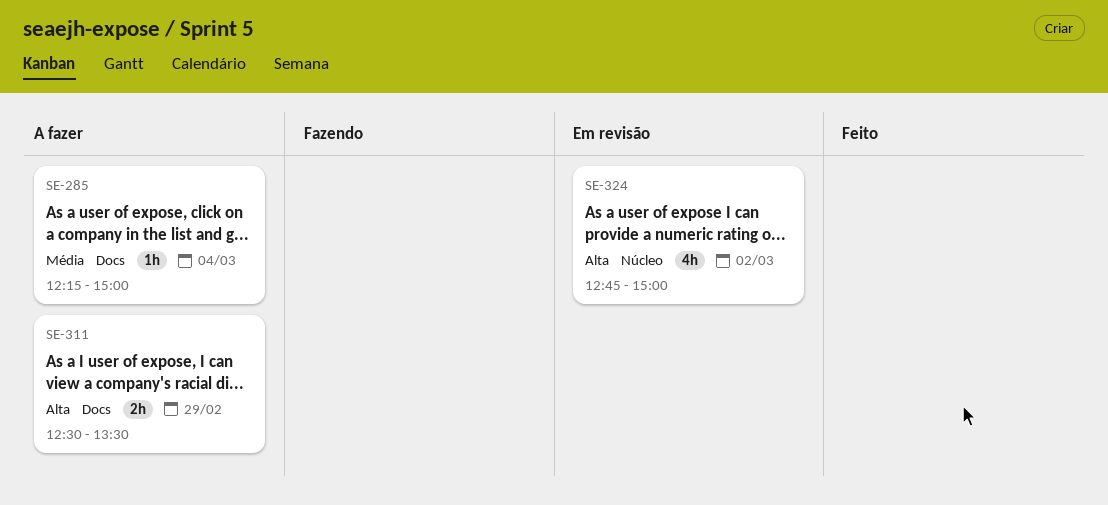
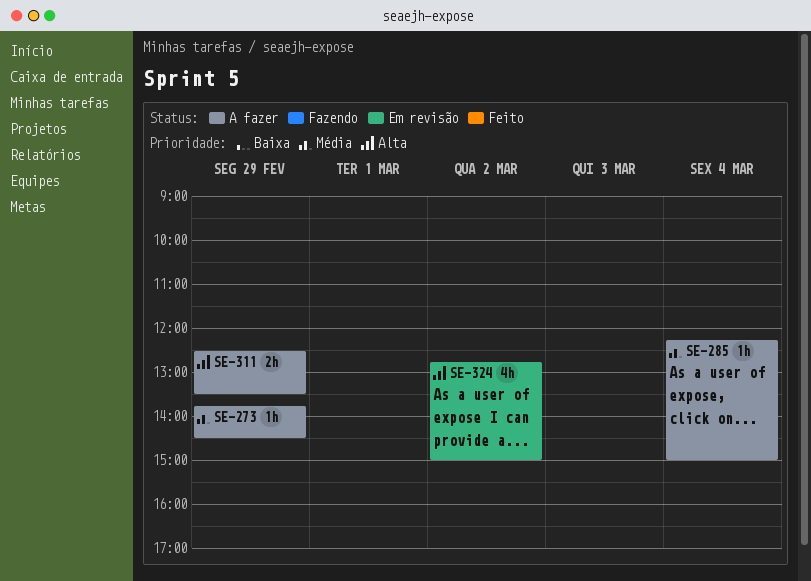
SE-273: none -> present

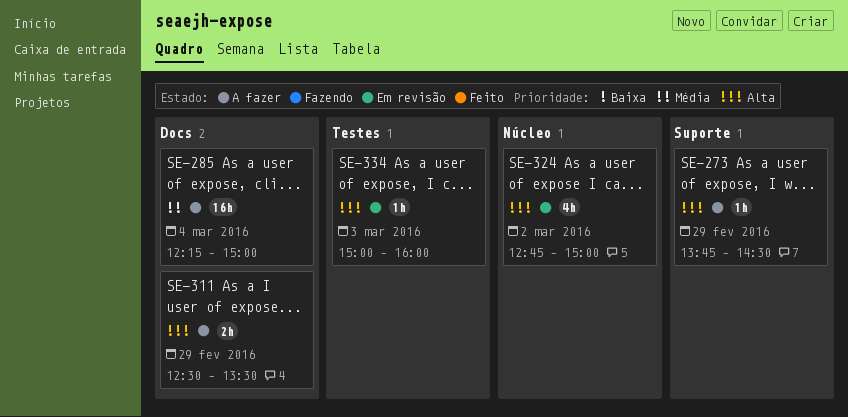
SE-273, priority: Média -> Alta
SE-285, estimate: 1h -> 16h
SE-334: none -> present

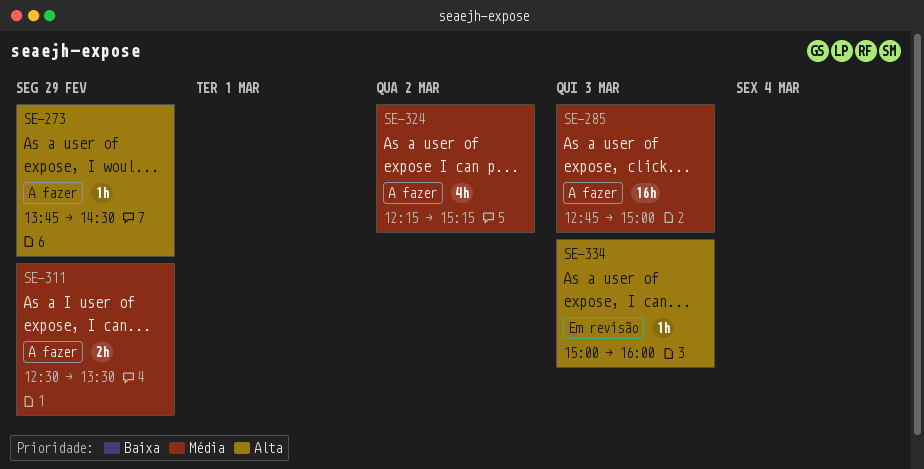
SE-285, day: Mar 4 -> Mar 3
SE-285, begins: 12:15 -> 12:45
SE-311, priority: Alta -> Média
SE-324, status: Em revisão -> A fazer
SE-324, priority: Alta -> Média
SE-324, begins: 12:45 -> 12:15
SE-324, ends: 15:00 -> 15:15

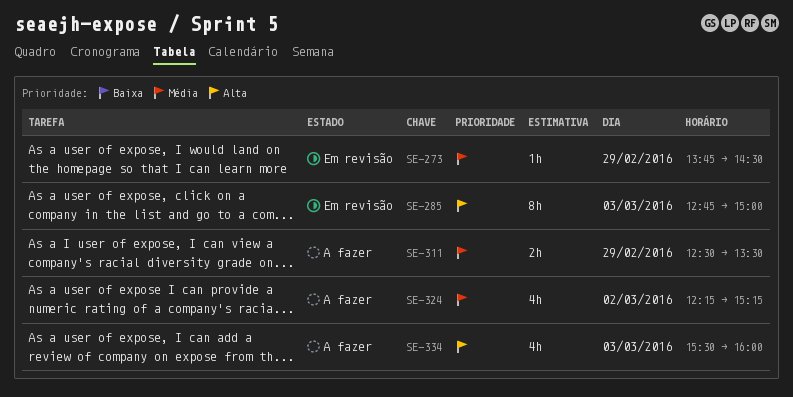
SE-273, status: A fazer -> Em revisão
SE-273, priority: Alta -> Média
SE-285, status: A fazer -> Em revisão
SE-285, priority: Média -> Alta
SE-285, estimate: 16h -> 8h
SE-334, status: Em revisão -> A fazer
SE-334, estimate: 1h -> 4h
SE-334, begins: 15:00 -> 15:30

